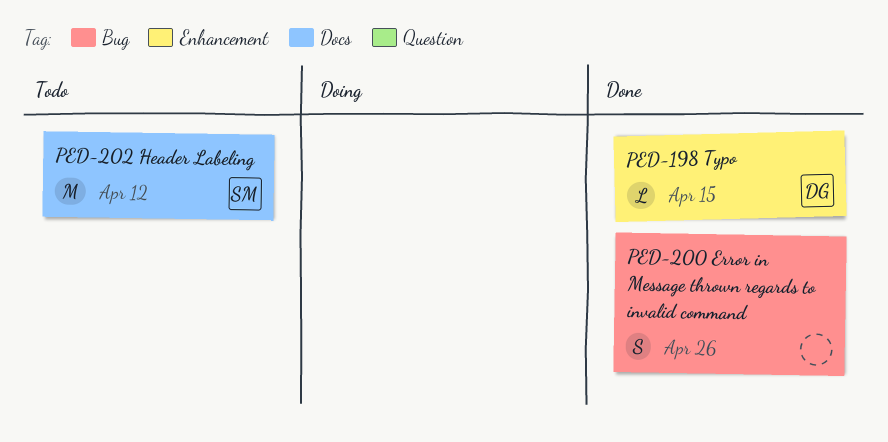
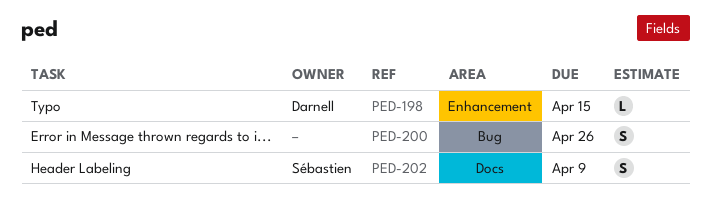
PED-202, estimate: M -> S
PED-202, due: Apr 12 -> Apr 9

